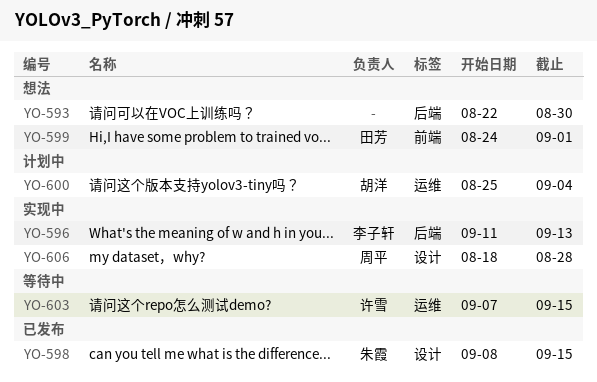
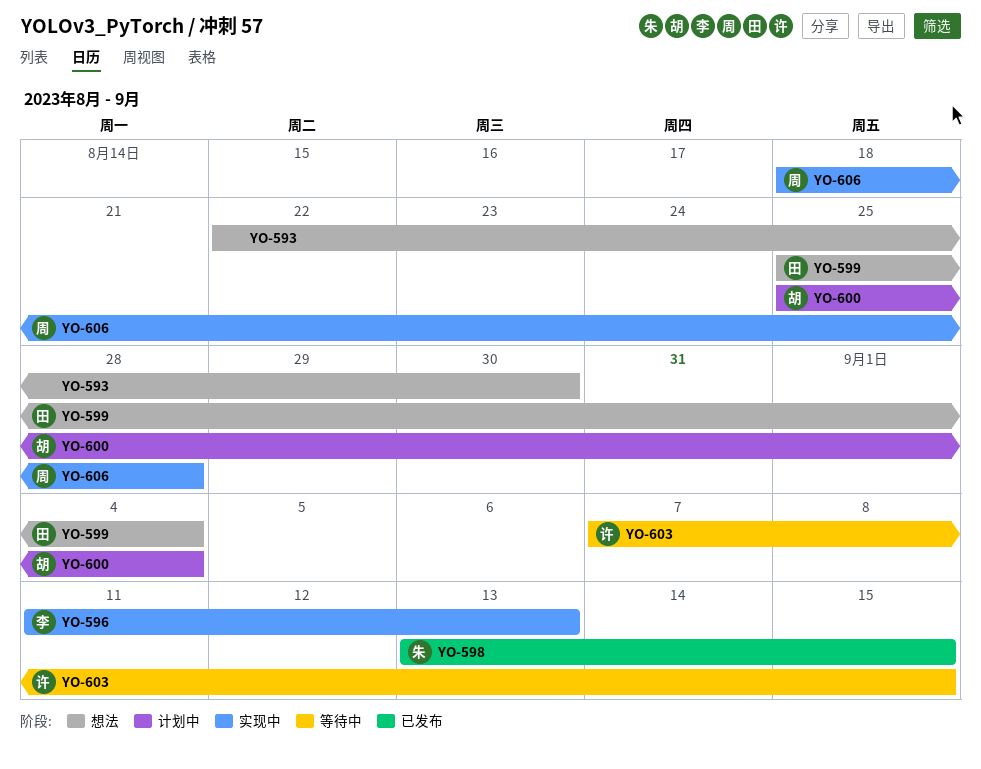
YO-598, start: Sep 8 -> Sep 13
YO-599, start: Aug 24 -> Aug 25
YO-599, due: Sep 1 -> Sep 4

